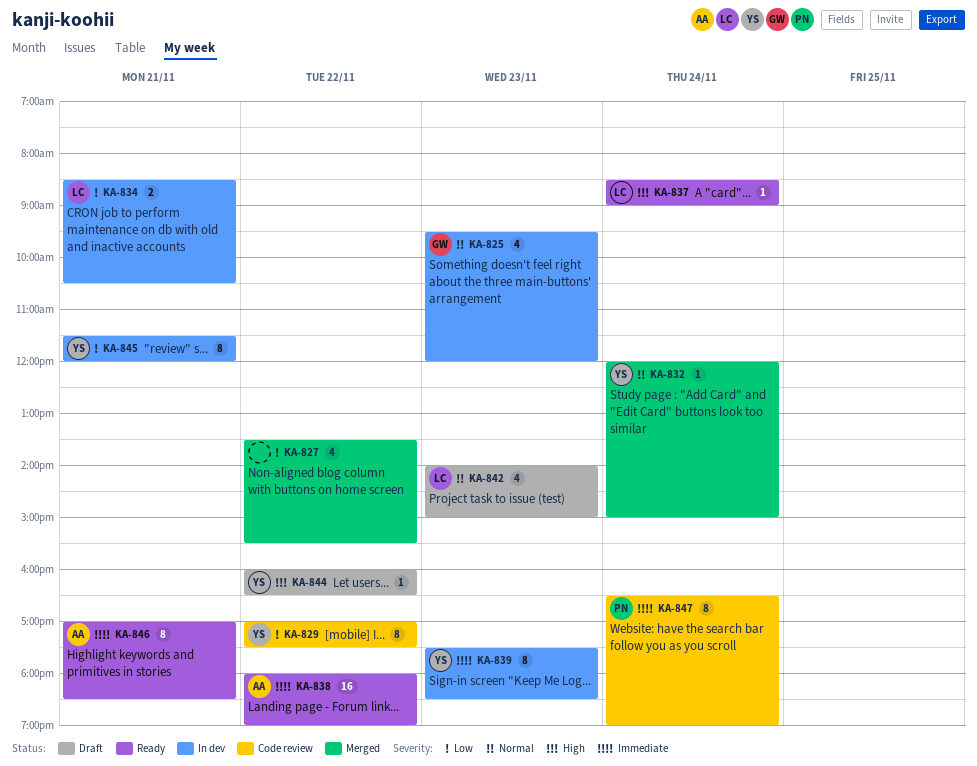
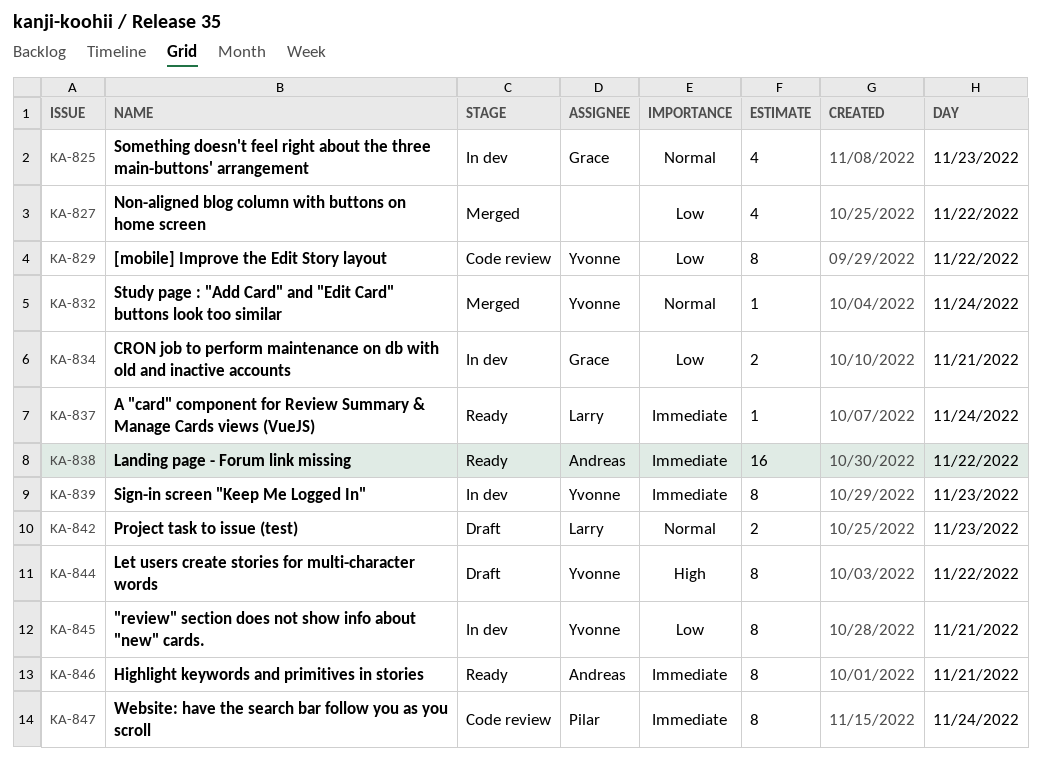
KA-834, owner: Larry -> Grace
KA-837, priority: High -> Immediate
KA-842, estimate: 4 -> 2
KA-844, estimate: 1 -> 8

